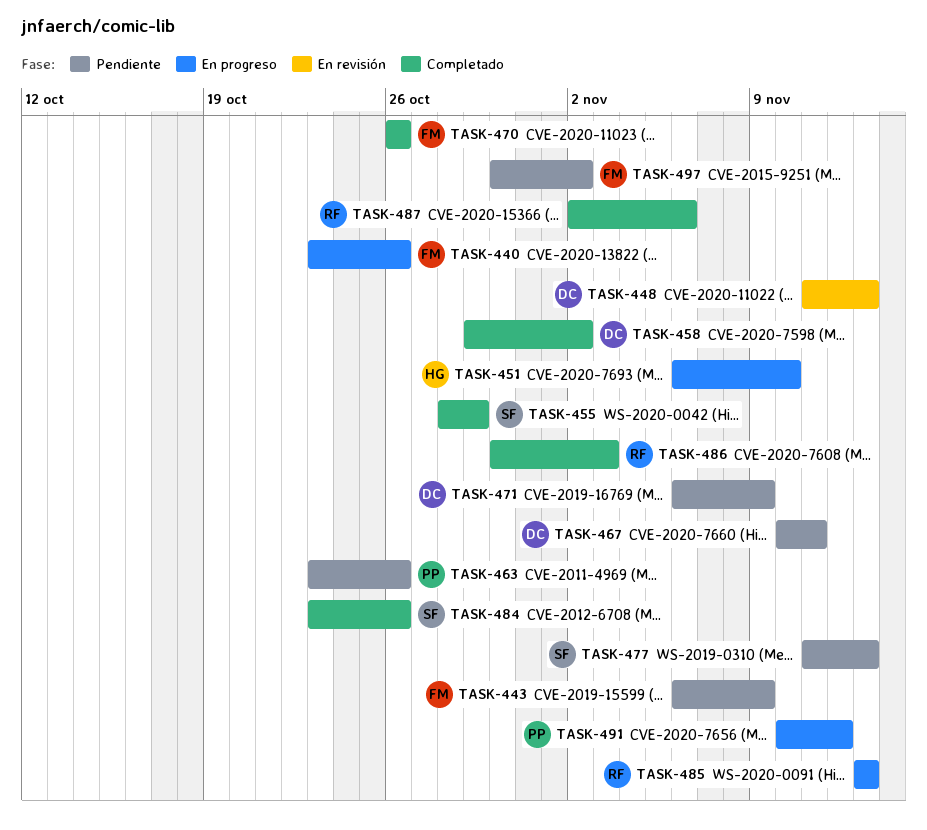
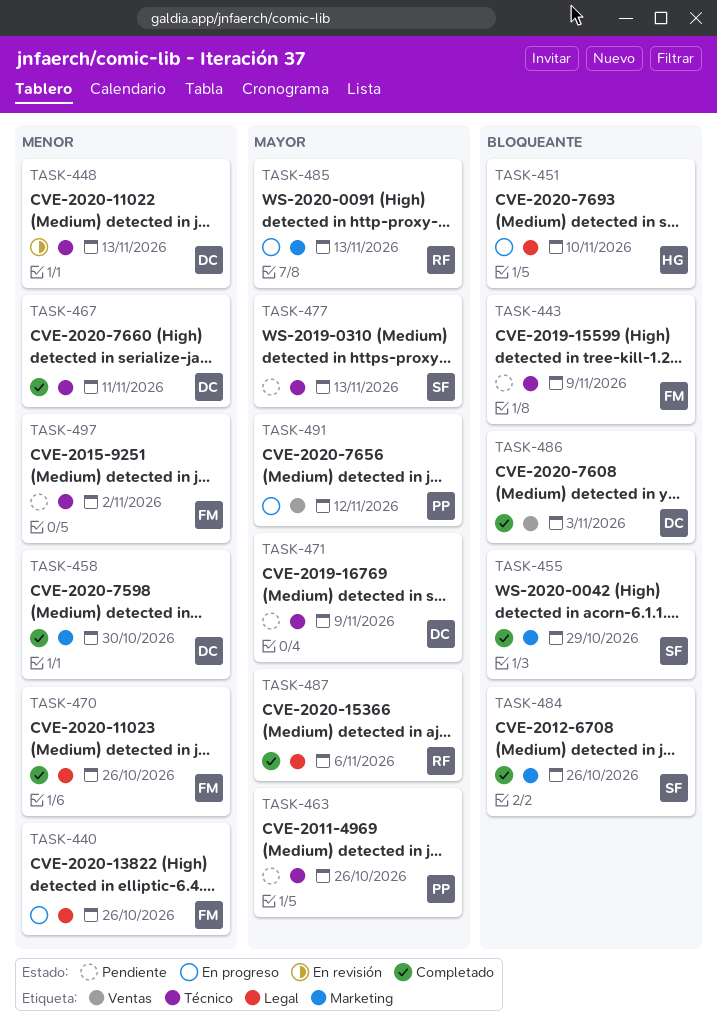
TASK-458, due: Nov 2 -> Oct 30
TASK-467, status: Pendiente -> Completado
TASK-486, owner: RF -> DC

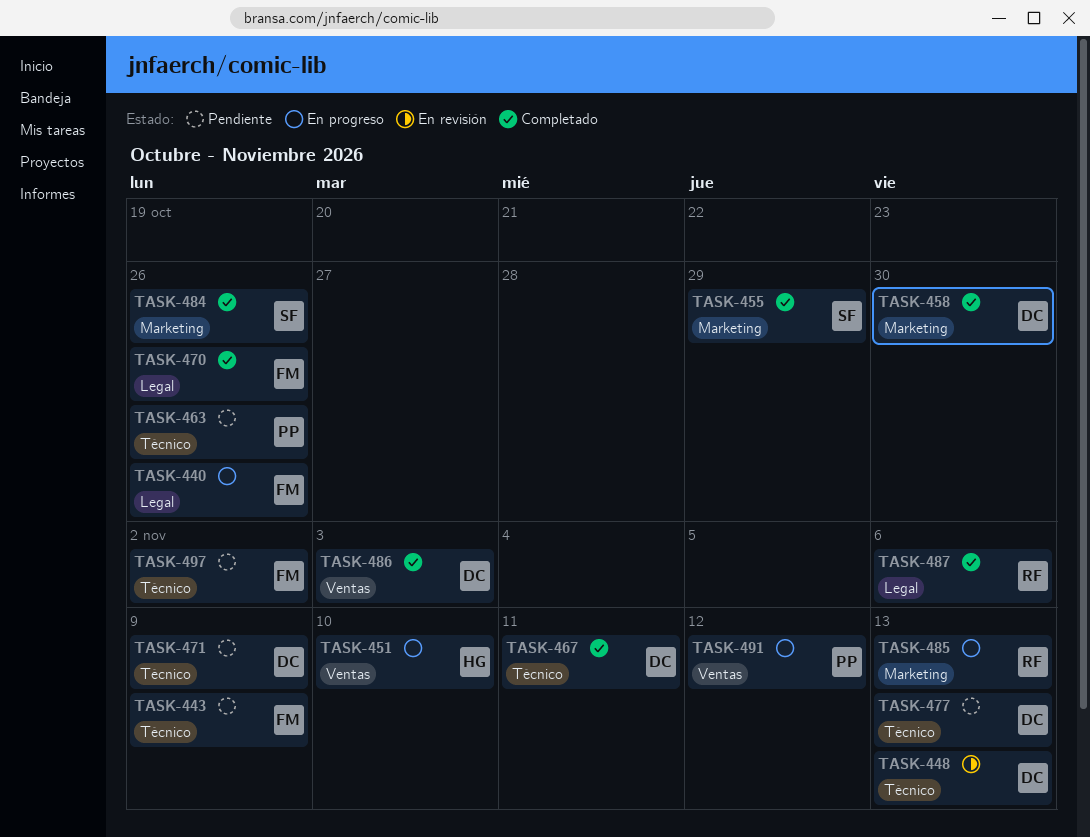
TASK-451, label: Legal -> Ventas
TASK-477, owner: SF -> DC

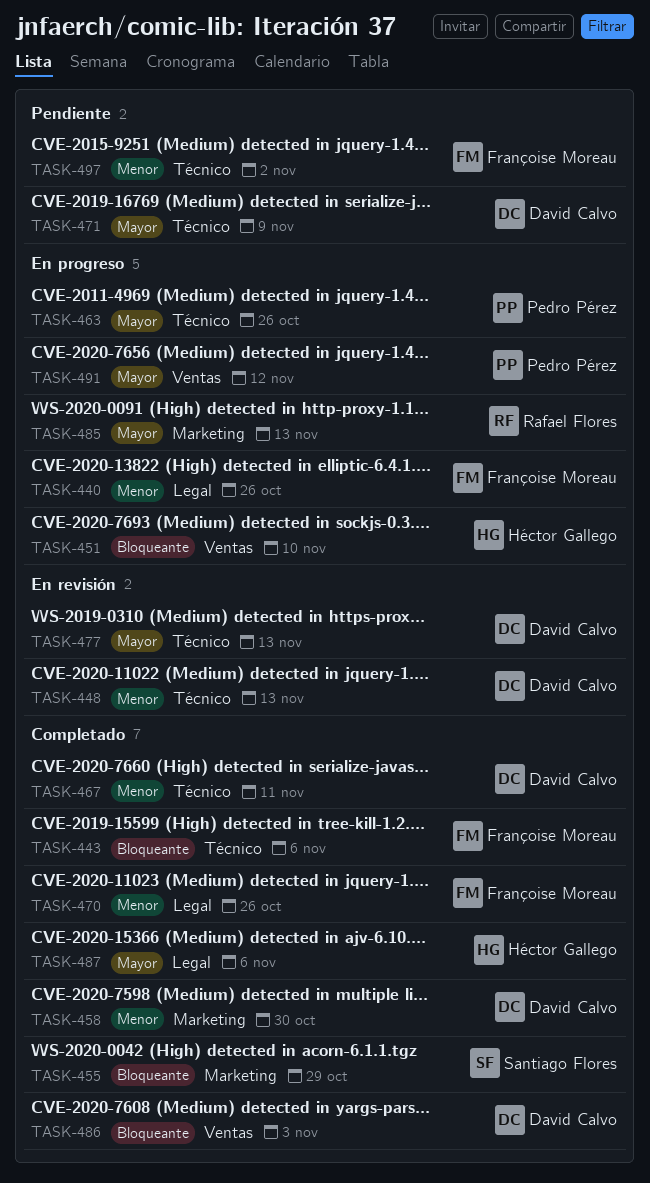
TASK-443, status: Pendiente -> Completado
TASK-443, due: Nov 9 -> Nov 6
TASK-463, status: Pendiente -> En progreso
TASK-477, status: Pendiente -> En revisión
TASK-484: present -> none
TASK-487, owner: Rafael Flores -> Héctor Gallego

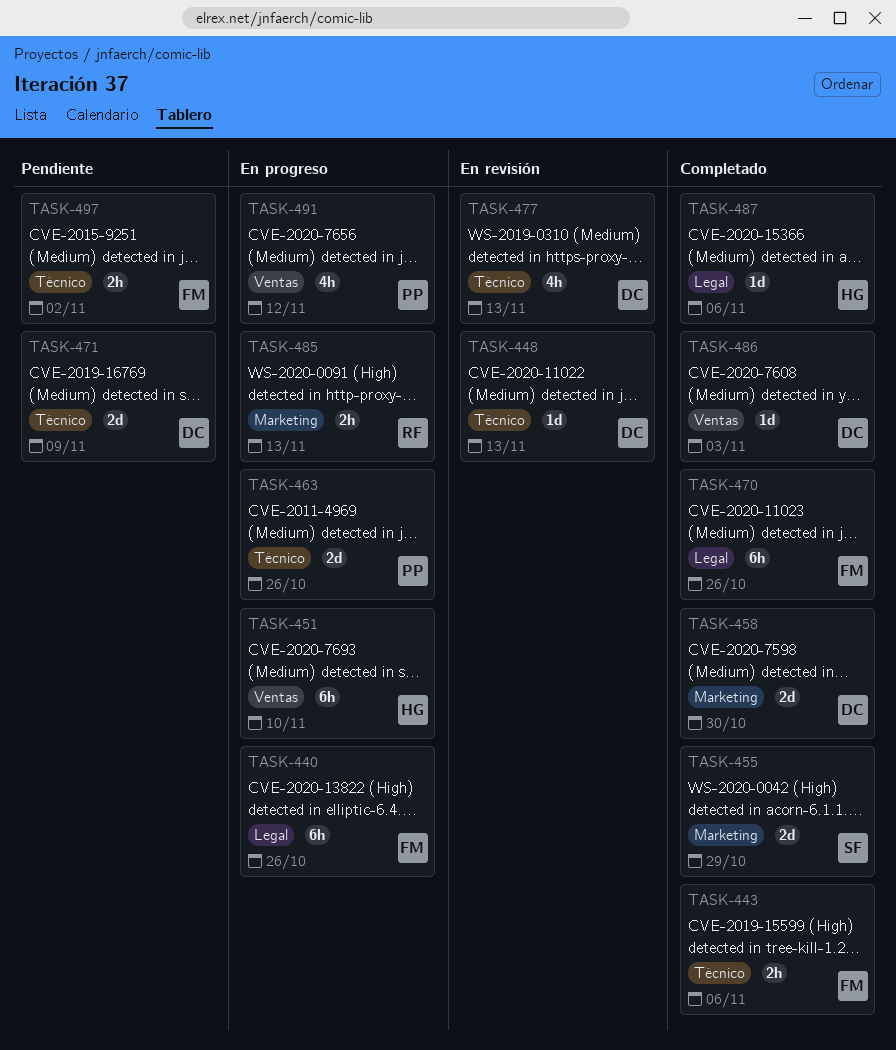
TASK-467: present -> none

